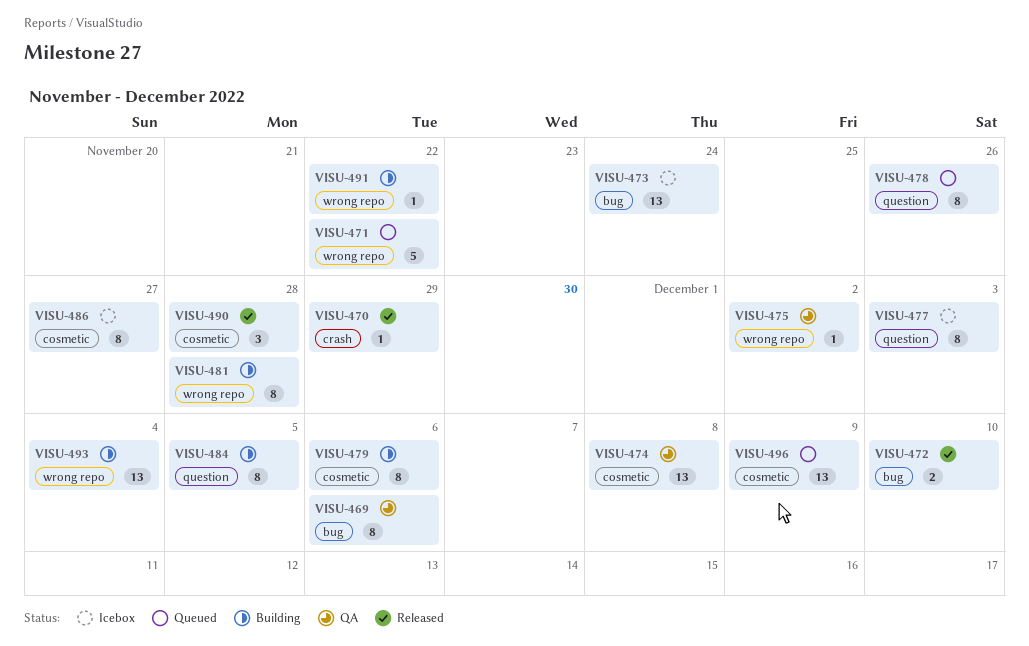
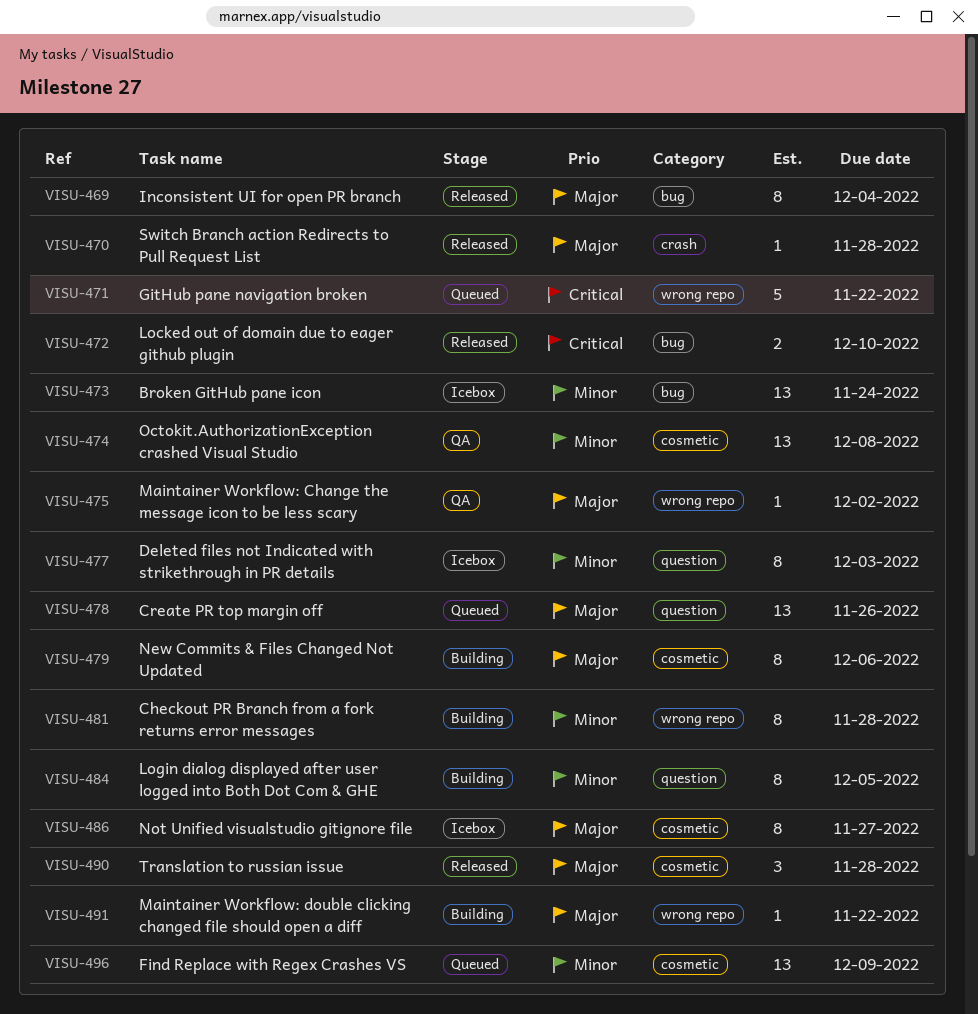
VISU-469, status: QA -> Released
VISU-469, due: Dec 6 -> Dec 4
VISU-470, due: Nov 29 -> Nov 28
VISU-478, estimate: 8 -> 13
VISU-493: present -> none

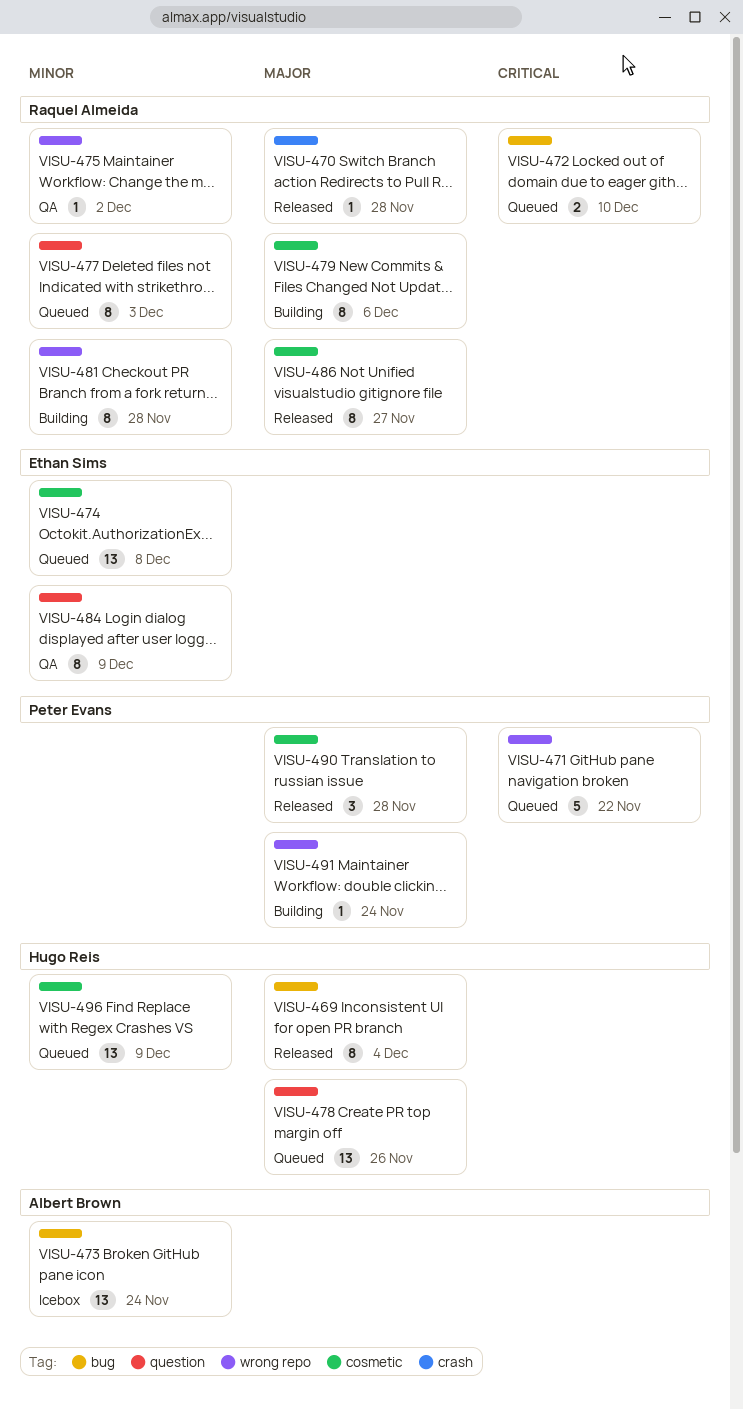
VISU-472, status: Released -> Queued
VISU-474, status: QA -> Queued
VISU-475, priority: Major -> Minor
VISU-477, status: Icebox -> Queued
VISU-484, status: Building -> QA
VISU-484, due: Dec 5 -> Dec 9
VISU-486, status: Icebox -> Released
VISU-491, due: Nov 22 -> Nov 24

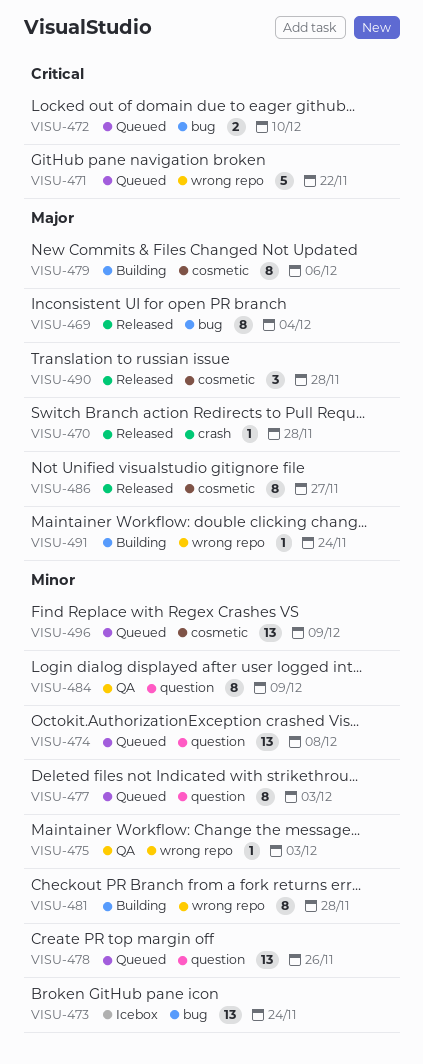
VISU-474, label: cosmetic -> question
VISU-475, due: Dec 2 -> Dec 3
VISU-478, priority: Major -> Minor

